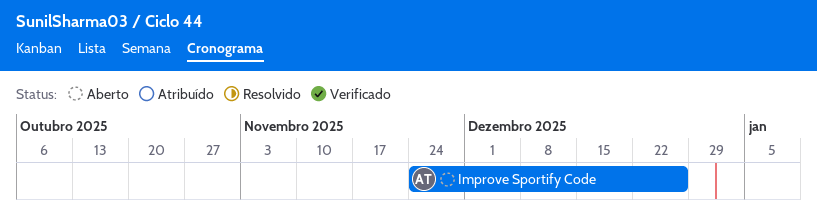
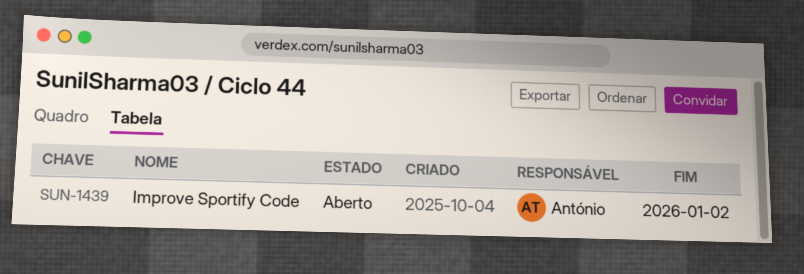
Improve Sportify Code, due: Dec 26 -> Jan 2

